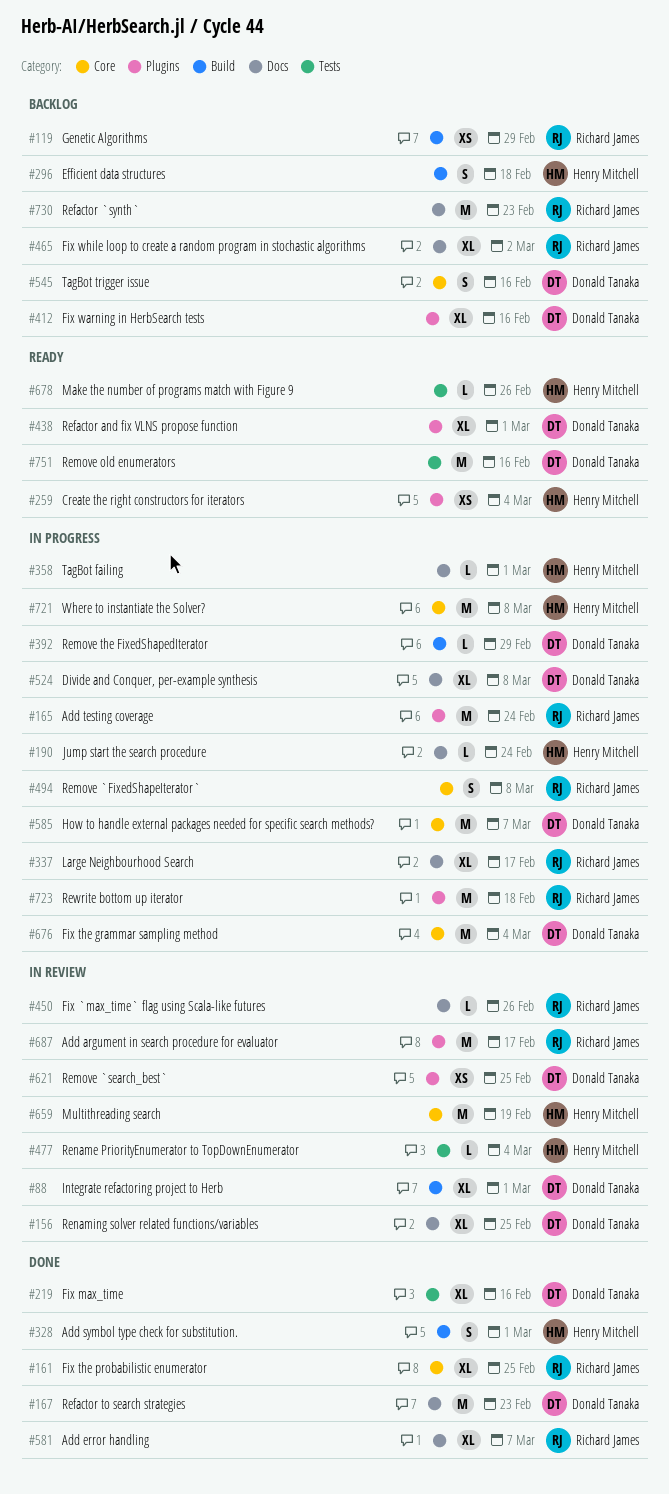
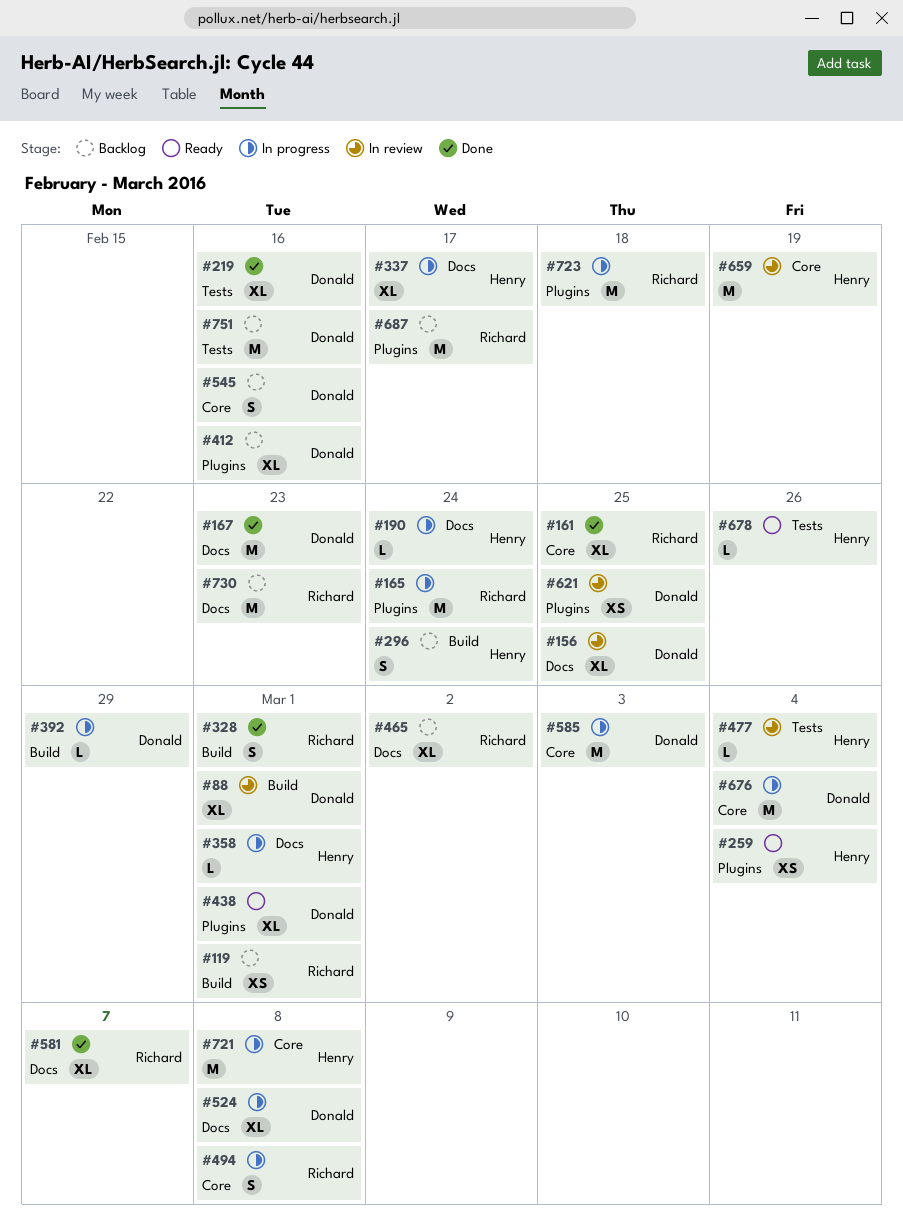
#119, due: Feb 29 -> Mar 1
#296, due: Feb 18 -> Feb 24
#328, owner: Henry Mitchell -> Richard James
#337, owner: Richard James -> Henry Mitchell
#450: present -> none
#585, due: Mar 7 -> Mar 3
#687, status: In review -> Backlog
#751, status: Ready -> Backlog

